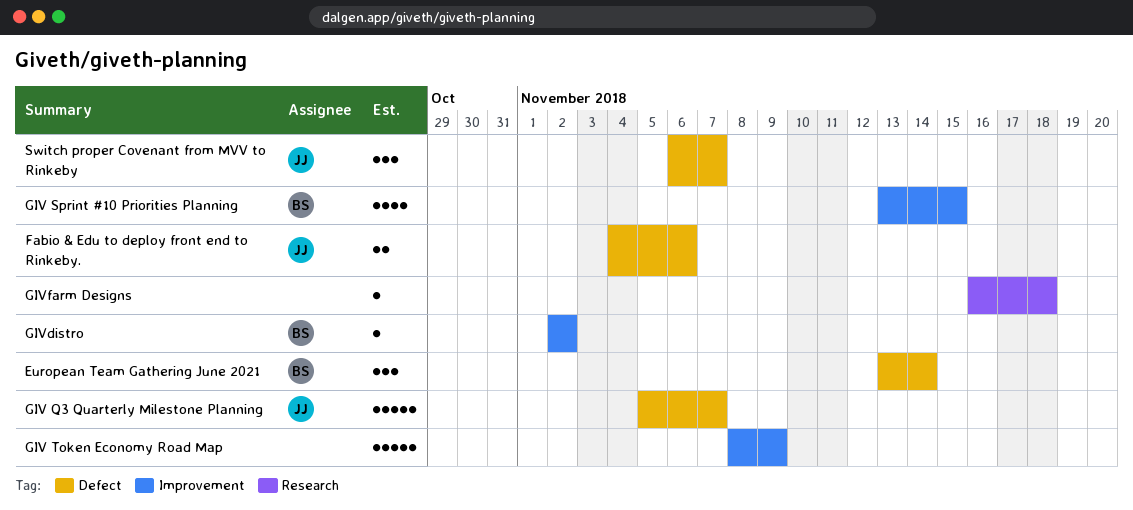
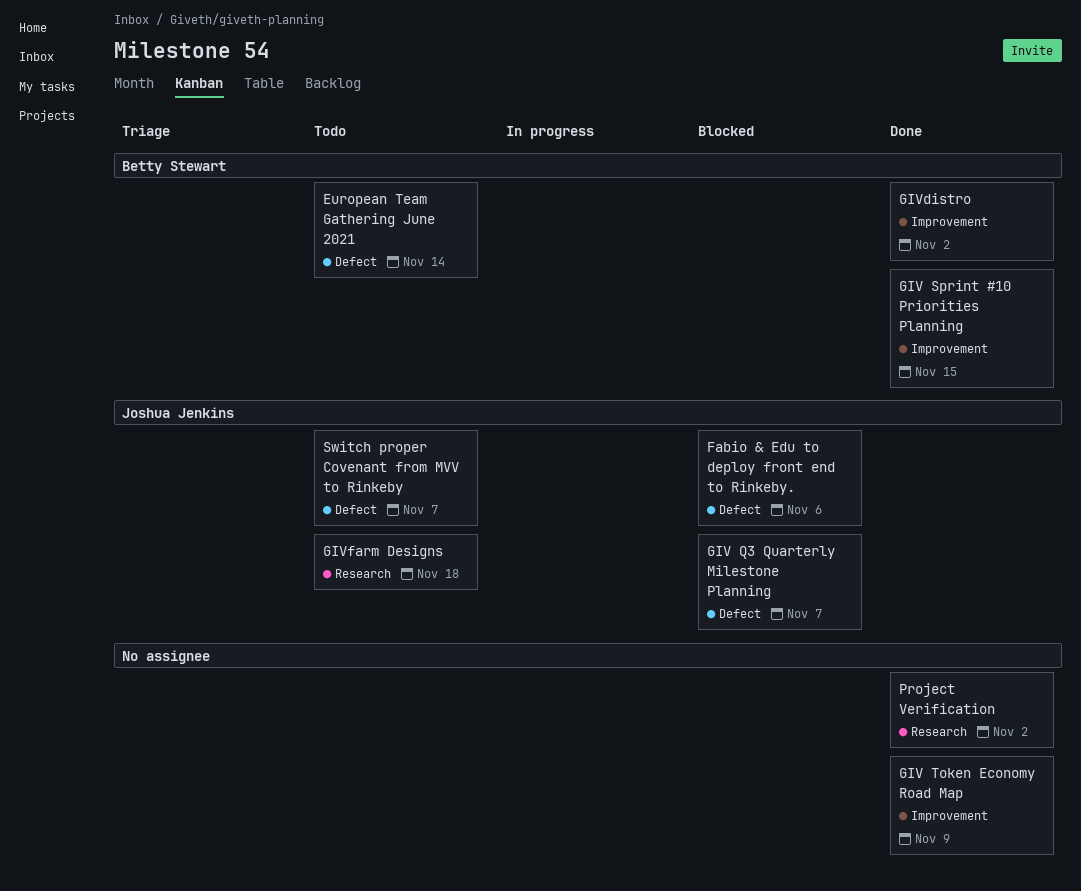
GIVfarm Designs, owner: none -> Joshua Jenkins
Project Verification: none -> present

